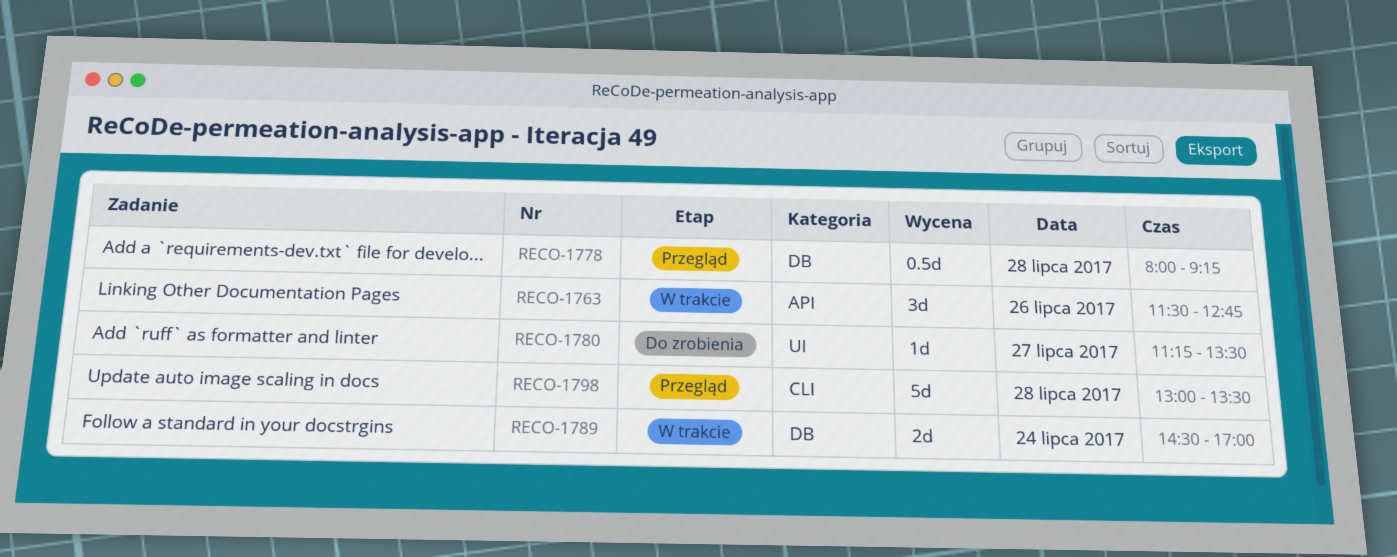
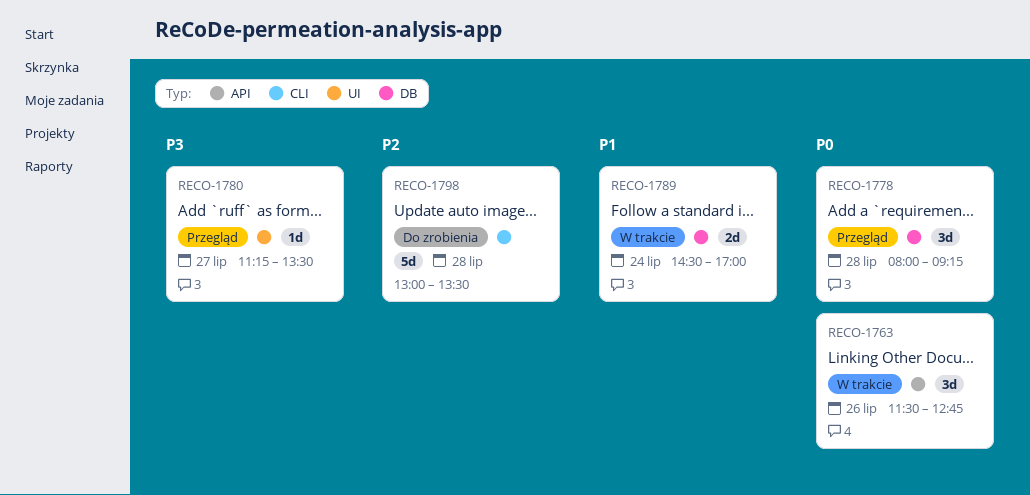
RECO-1778, estimate: 0.5d -> 3d
RECO-1780, status: Do zrobienia -> Przegląd
RECO-1798, status: Przegląd -> Do zrobienia

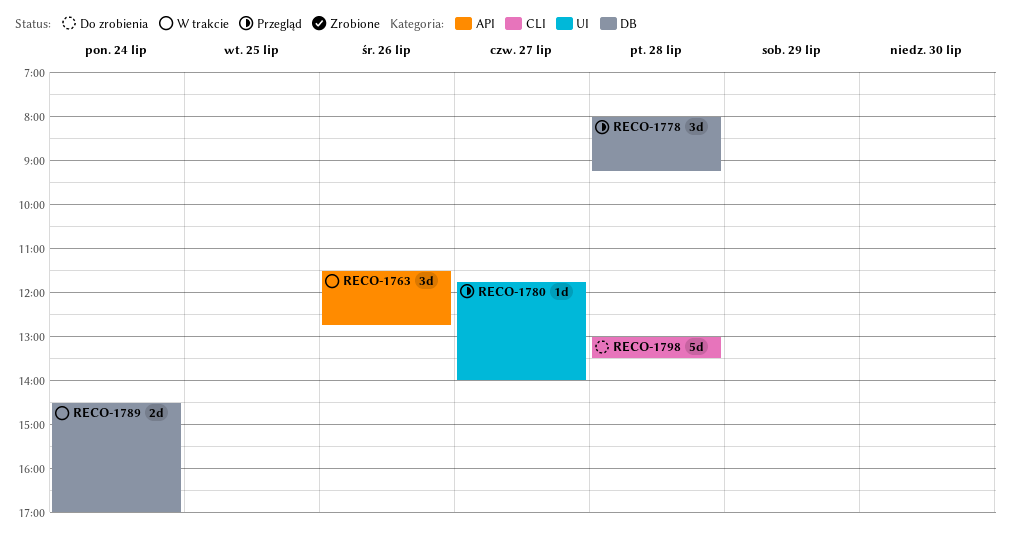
RECO-1780, begins: 11:15 -> 11:45
RECO-1780, ends: 13:30 -> 14:00

